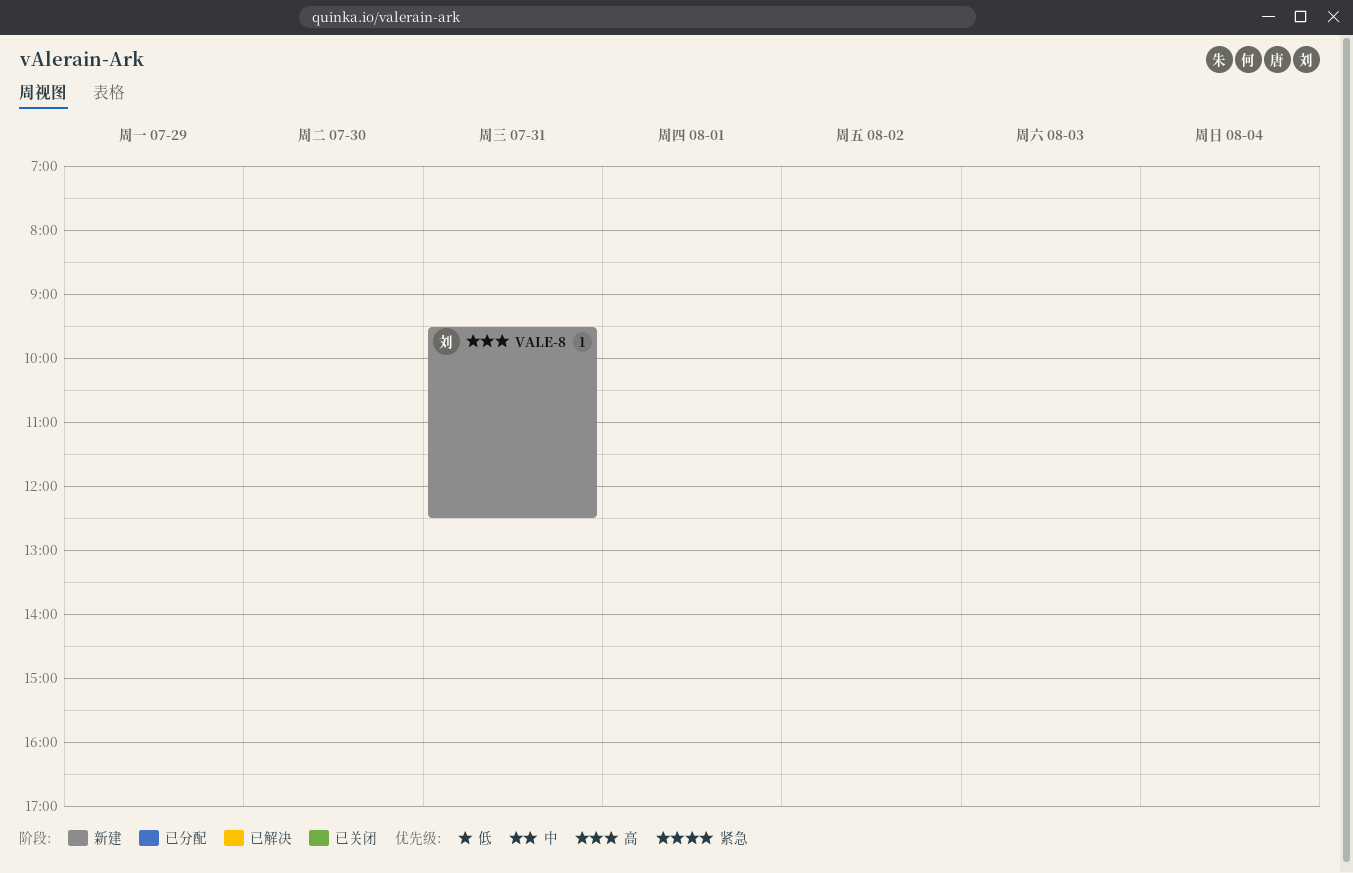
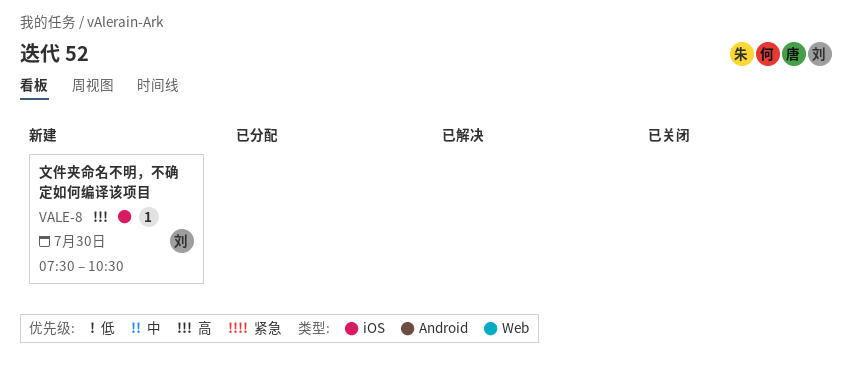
VALE-8, day: Jul 31 -> Jul 30
VALE-8, begins: 09:30 -> 07:30
VALE-8, ends: 12:30 -> 10:30

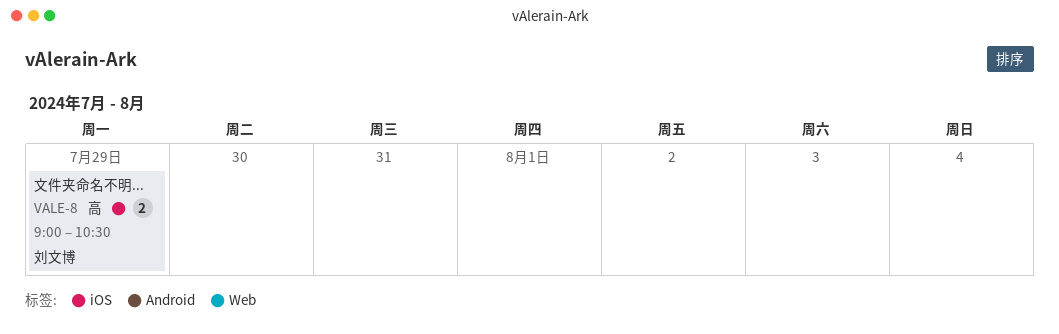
VALE-8, estimate: 1 -> 2
VALE-8, day: Jul 30 -> Jul 29
VALE-8, begins: 07:30 -> 09:00

